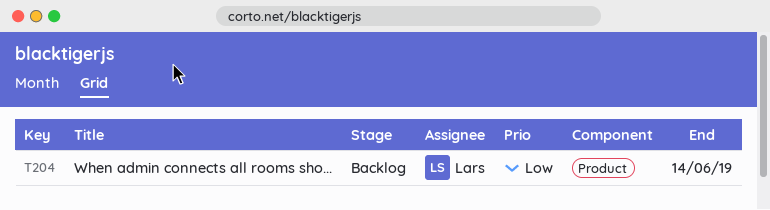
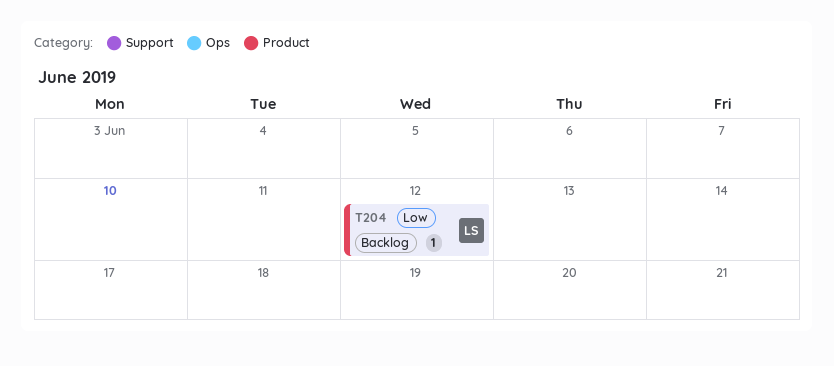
T204, due: Jun 14 -> Jun 12

